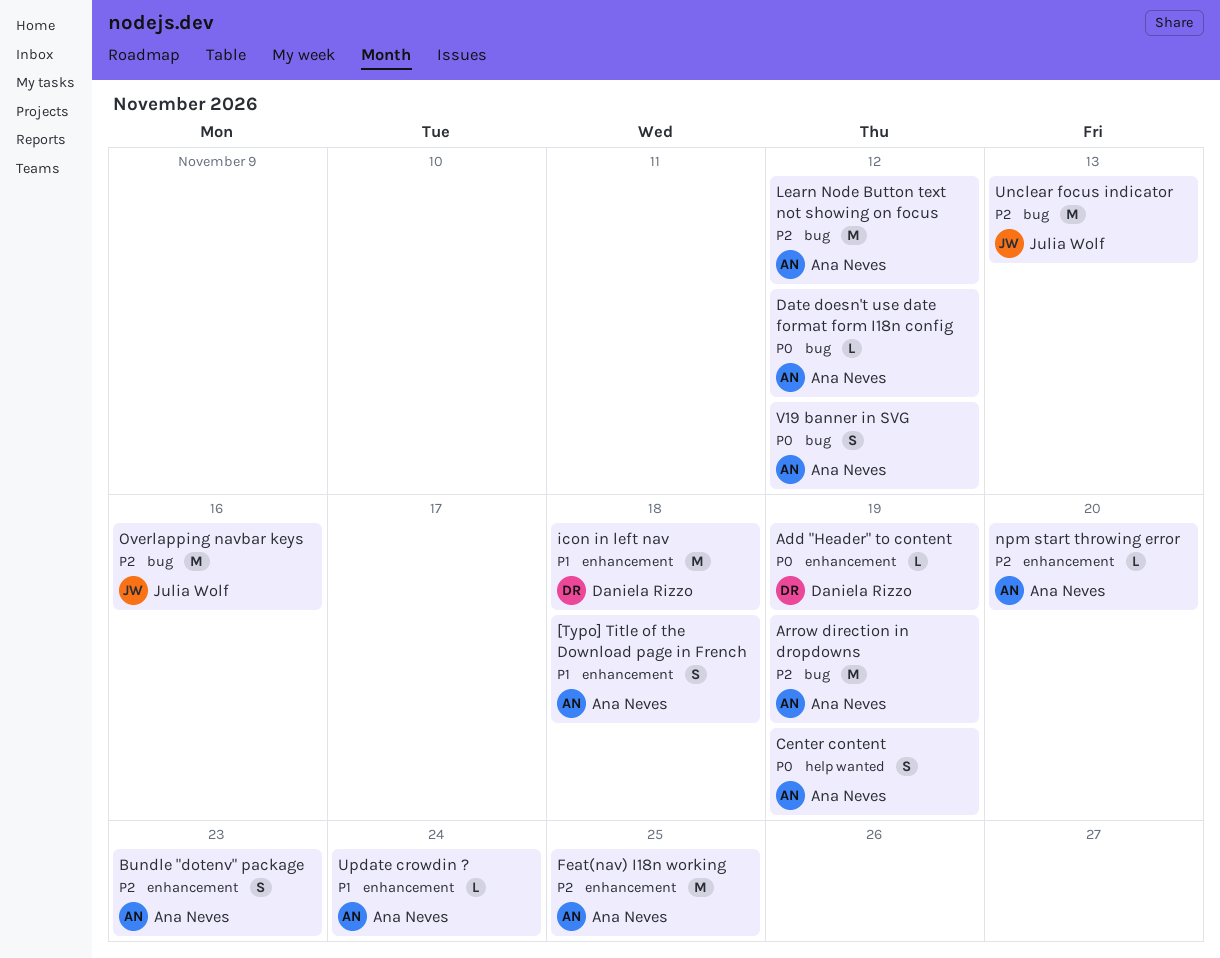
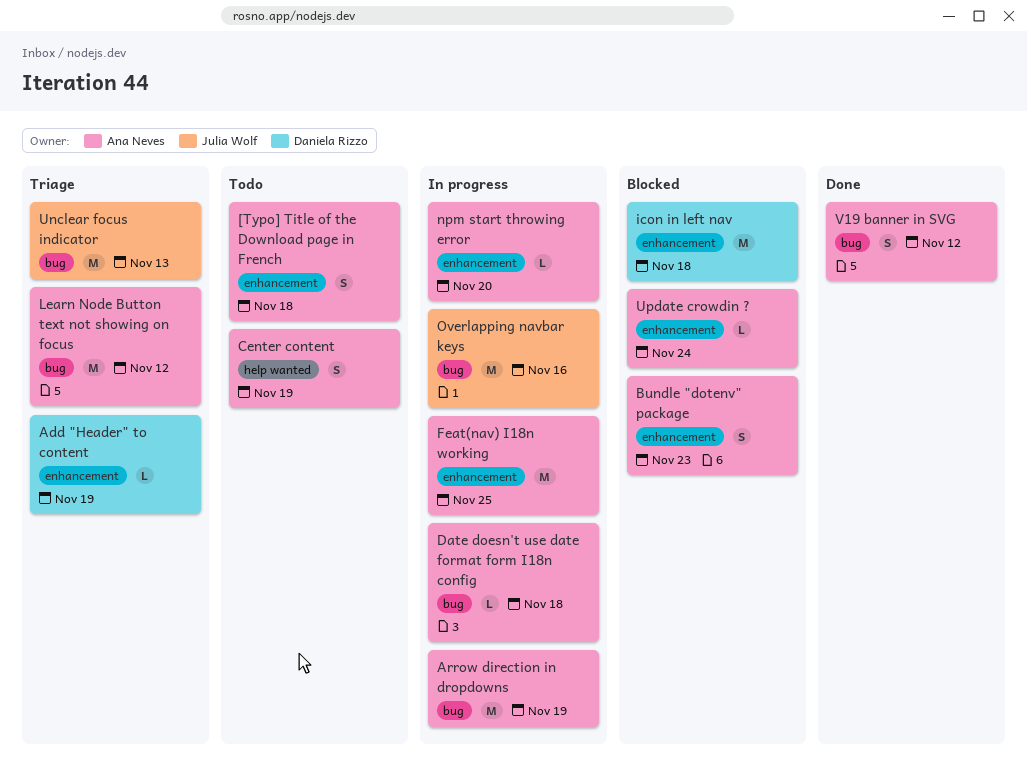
Date doesn't use date format form I18n config, due: Nov 12 -> Nov 18

